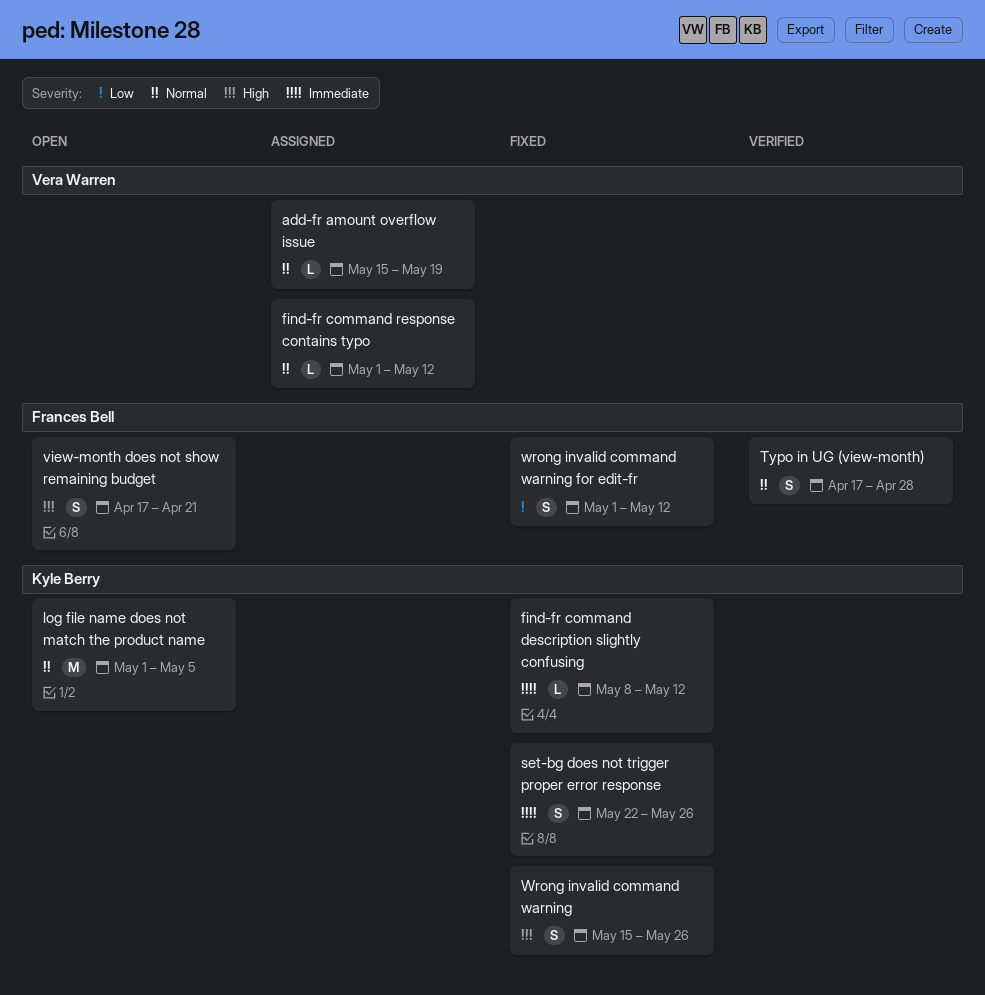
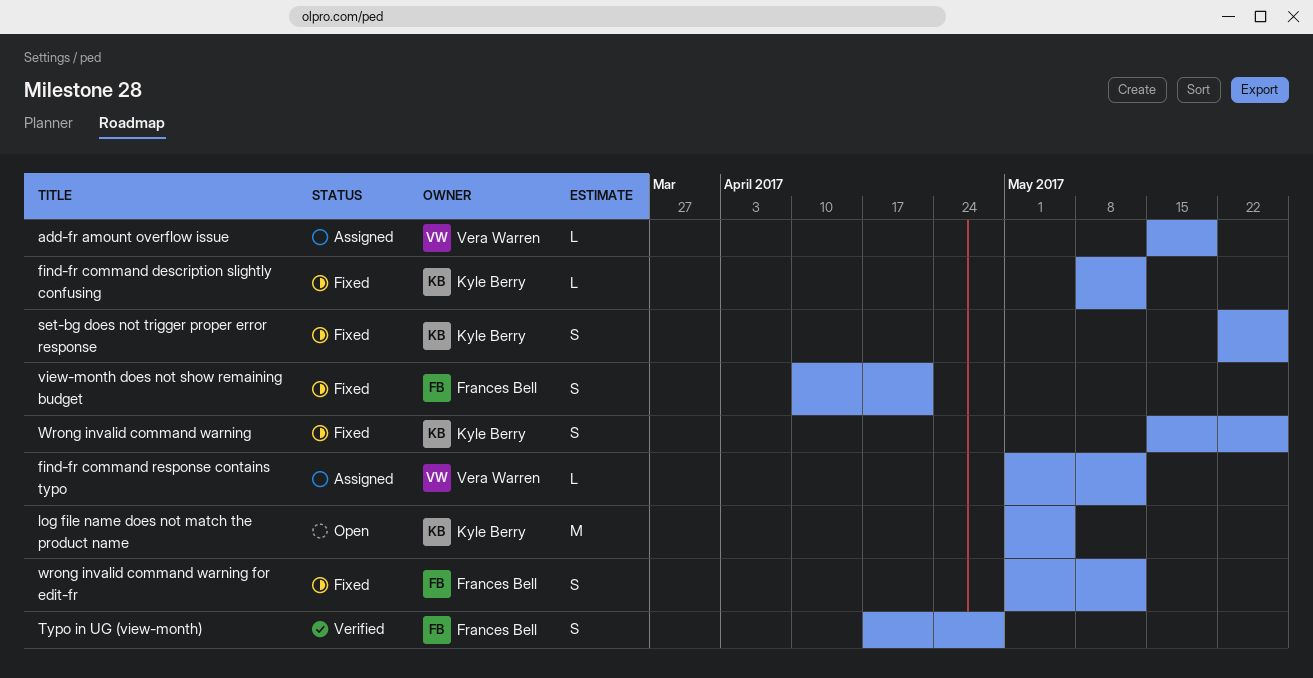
view-month does not show remaining budget, status: Open -> Fixed
view-month does not show remaining budget, start: Apr 17 -> Apr 10

